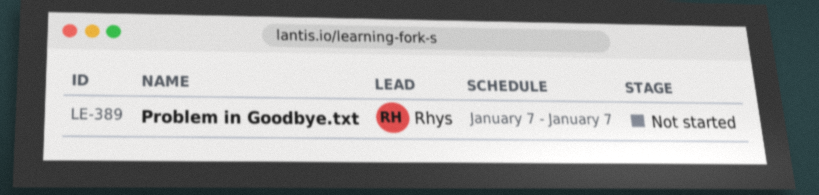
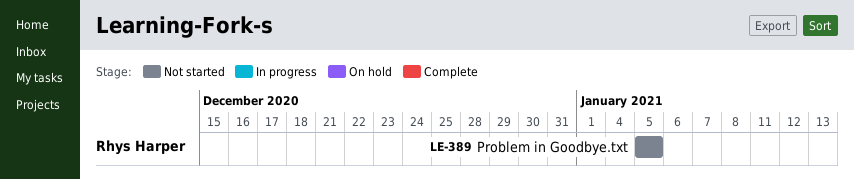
LE-389, start: Jan 7 -> Jan 5
LE-389, due: Jan 7 -> Jan 5

